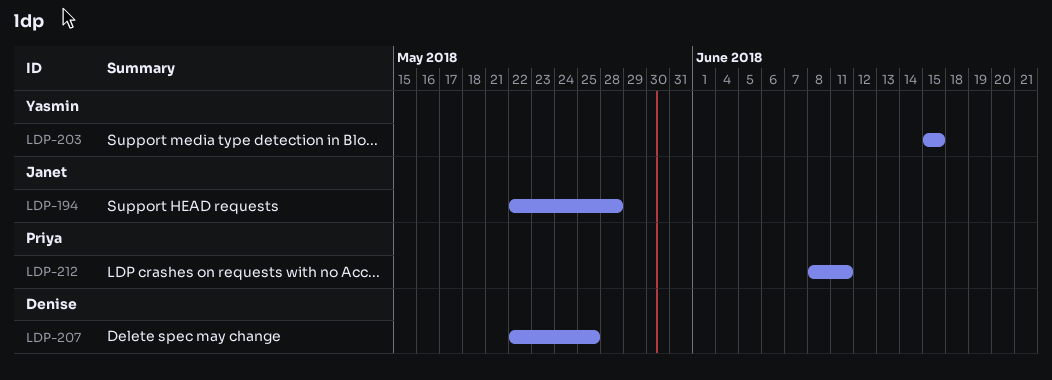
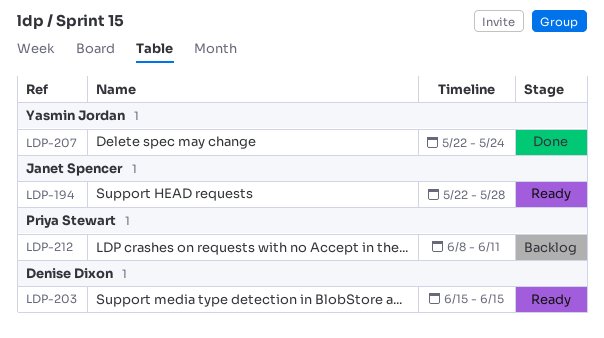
LDP-203, owner: Yasmin Jordan -> Denise Dixon
LDP-207, owner: Denise Dixon -> Yasmin Jordan
LDP-207, due: May 25 -> May 24

